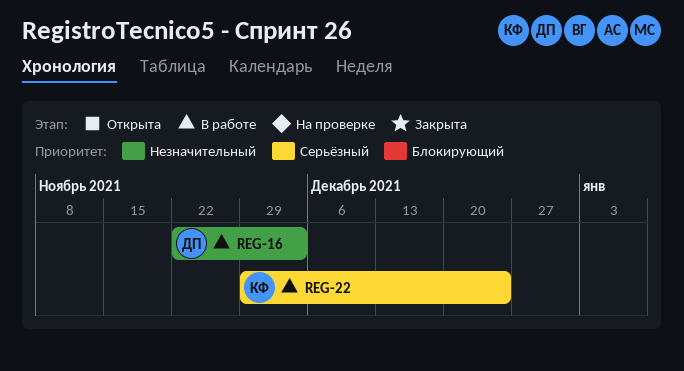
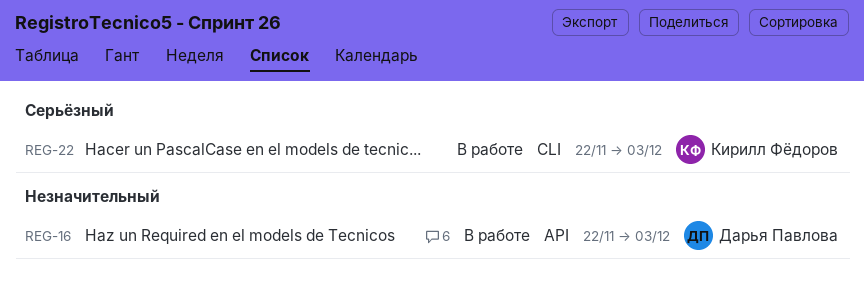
REG-22, start: Nov 29 -> Nov 22
REG-22, due: Dec 24 -> Dec 3

